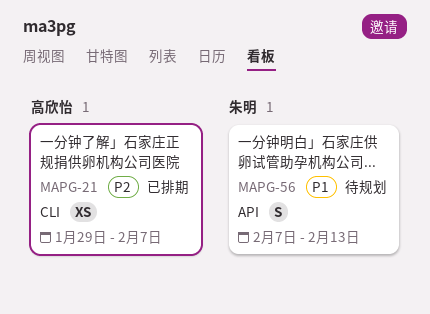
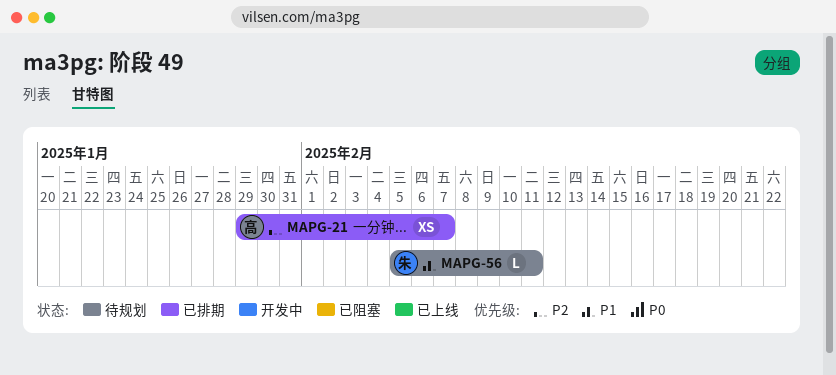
MAPG-56, estimate: S -> L
MAPG-56, start: Feb 7 -> Feb 5
MAPG-56, due: Feb 13 -> Feb 11

